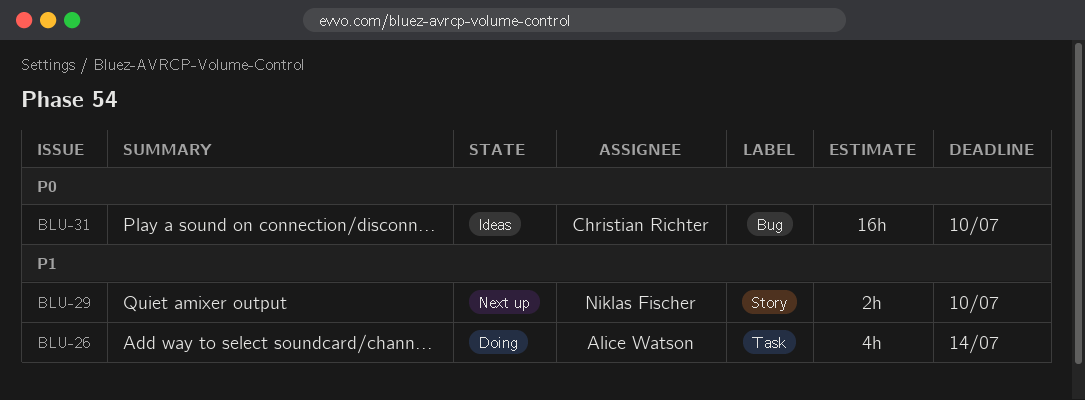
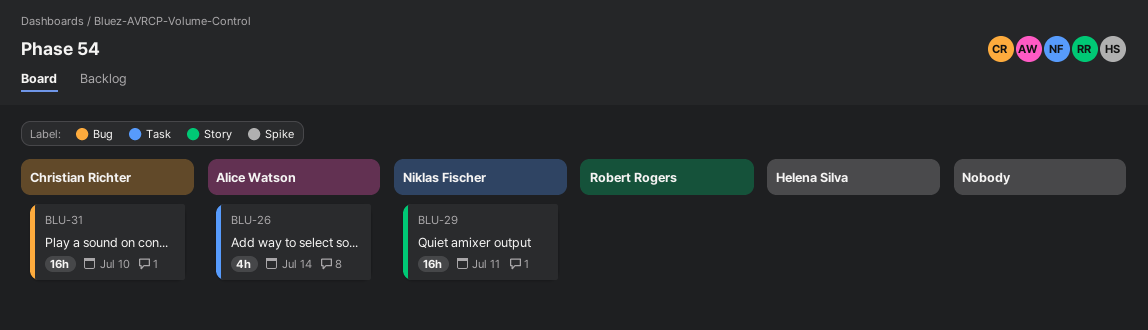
BLU-29, estimate: 2h -> 16h
BLU-29, due: Jul 10 -> Jul 11

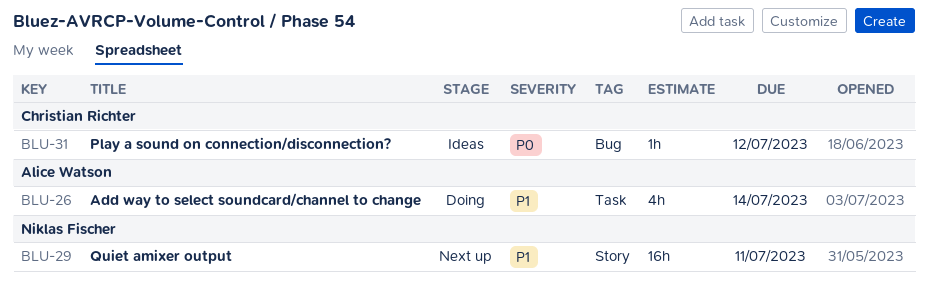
BLU-31, estimate: 16h -> 1h
BLU-31, due: Jul 10 -> Jul 12

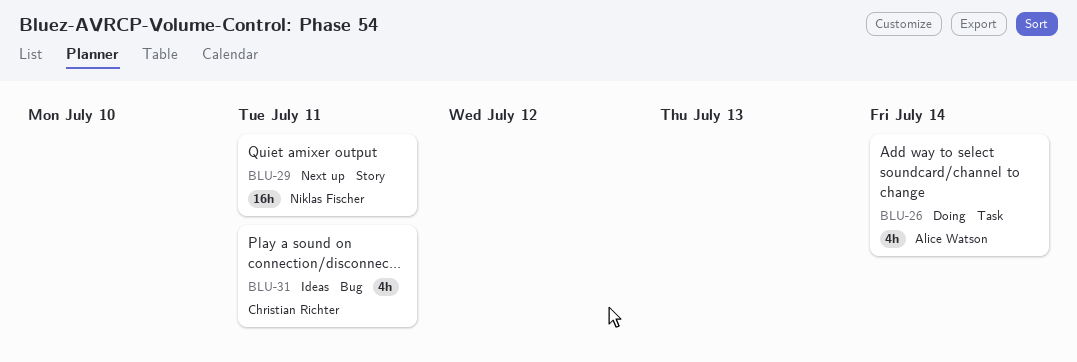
BLU-31, estimate: 1h -> 4h
BLU-31, due: Jul 12 -> Jul 11

